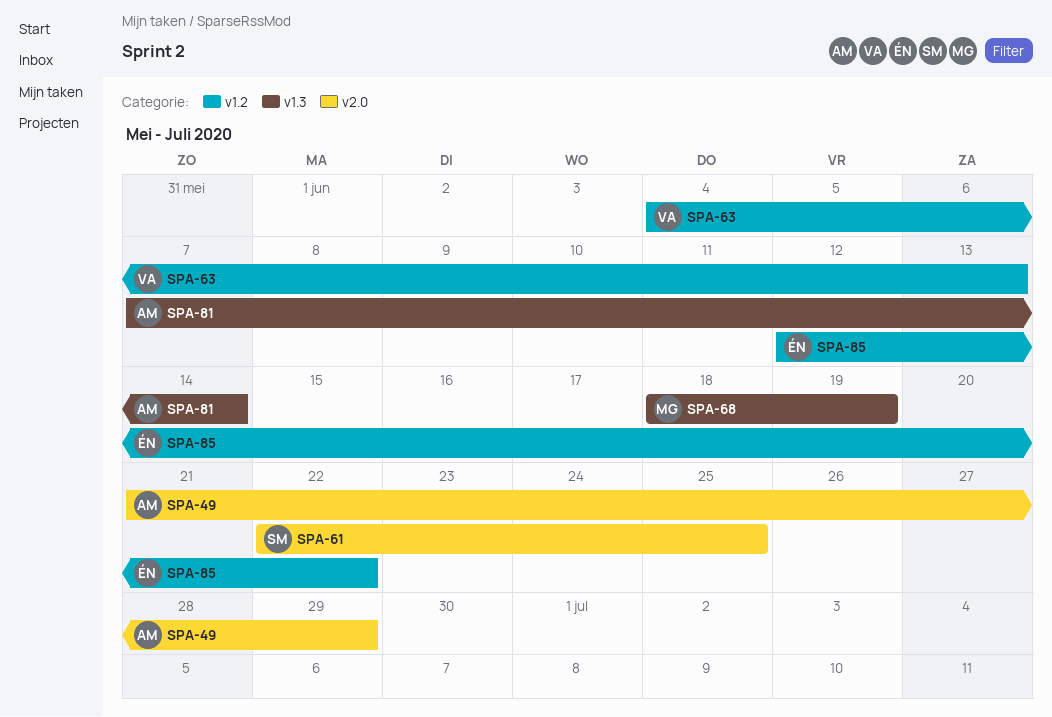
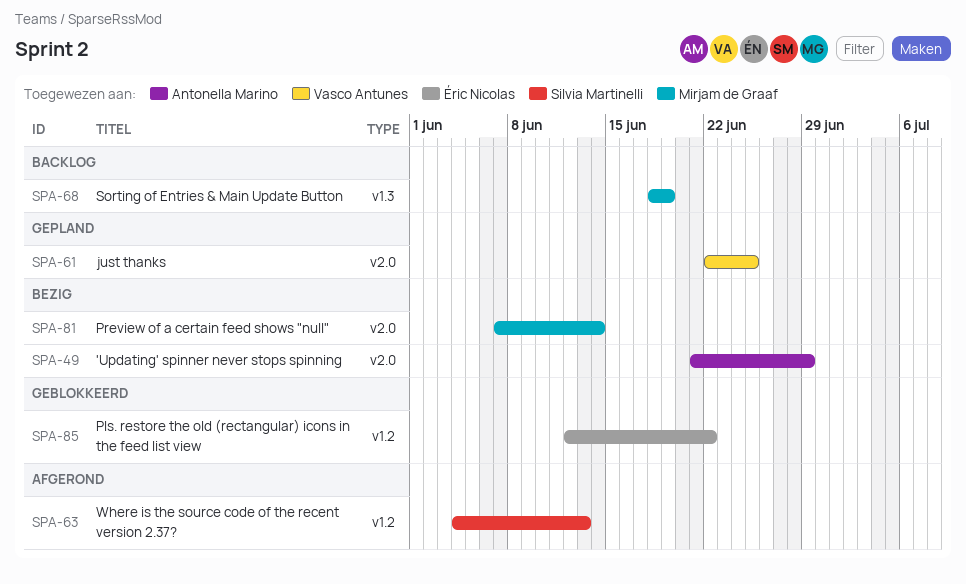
SPA-61, owner: Silvia Martinelli -> Vasco Antunes
SPA-63, owner: Vasco Antunes -> Silvia Martinelli
SPA-81, owner: Antonella Marino -> Mirjam de Graaf
SPA-81, label: v1.3 -> v2.0

